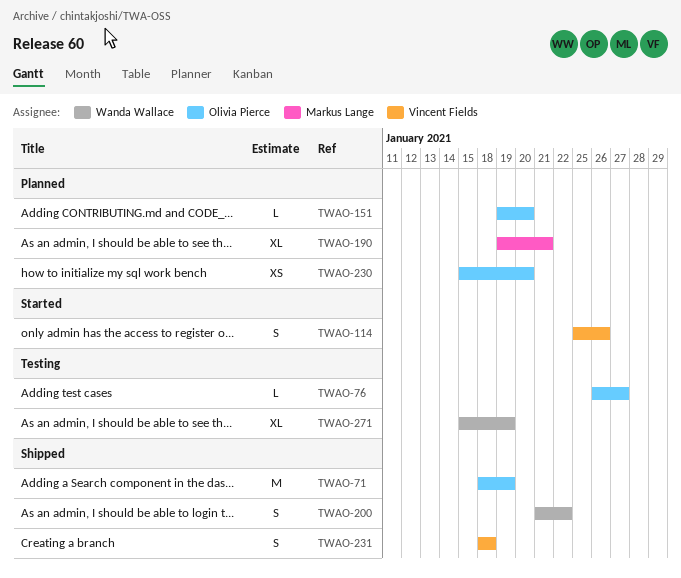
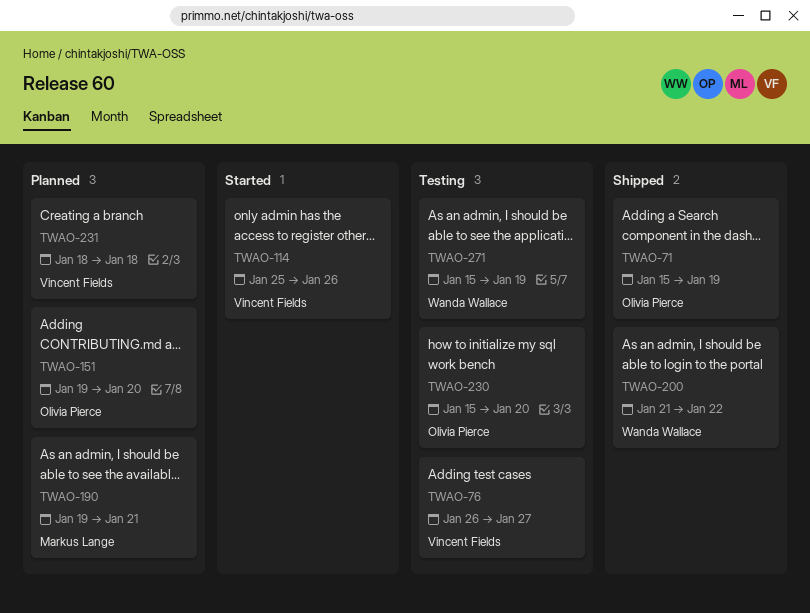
TWAO-71, start: Jan 18 -> Jan 15
TWAO-76, owner: Olivia Pierce -> Vincent Fields
TWAO-230, status: Planned -> Testing
TWAO-231, status: Shipped -> Planned

